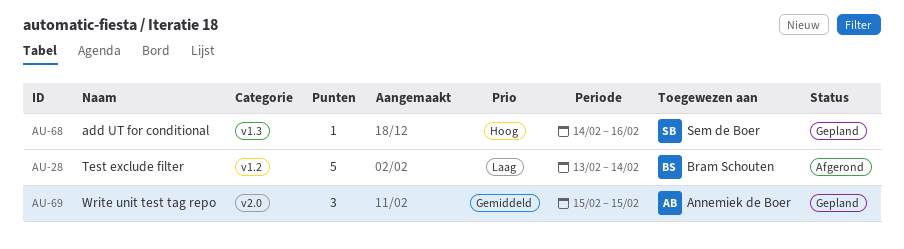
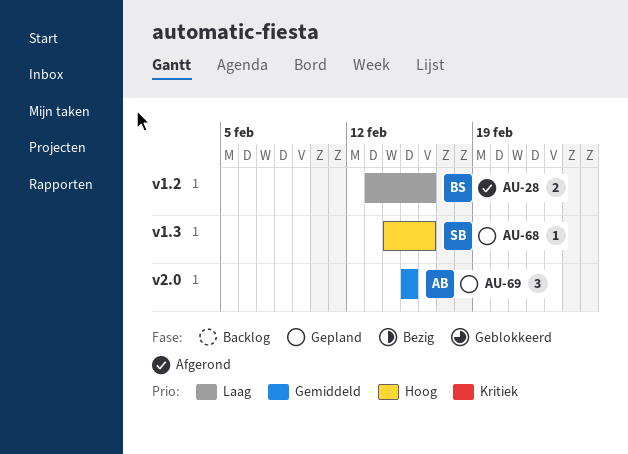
AU-28, estimate: 5 -> 2
AU-28, due: Feb 14 -> Feb 16

